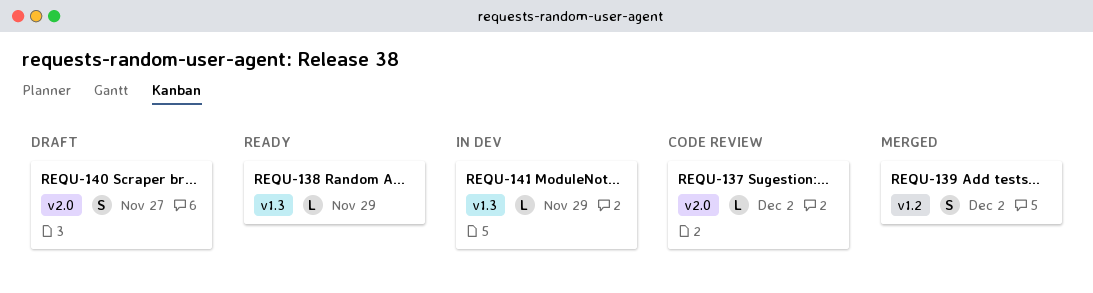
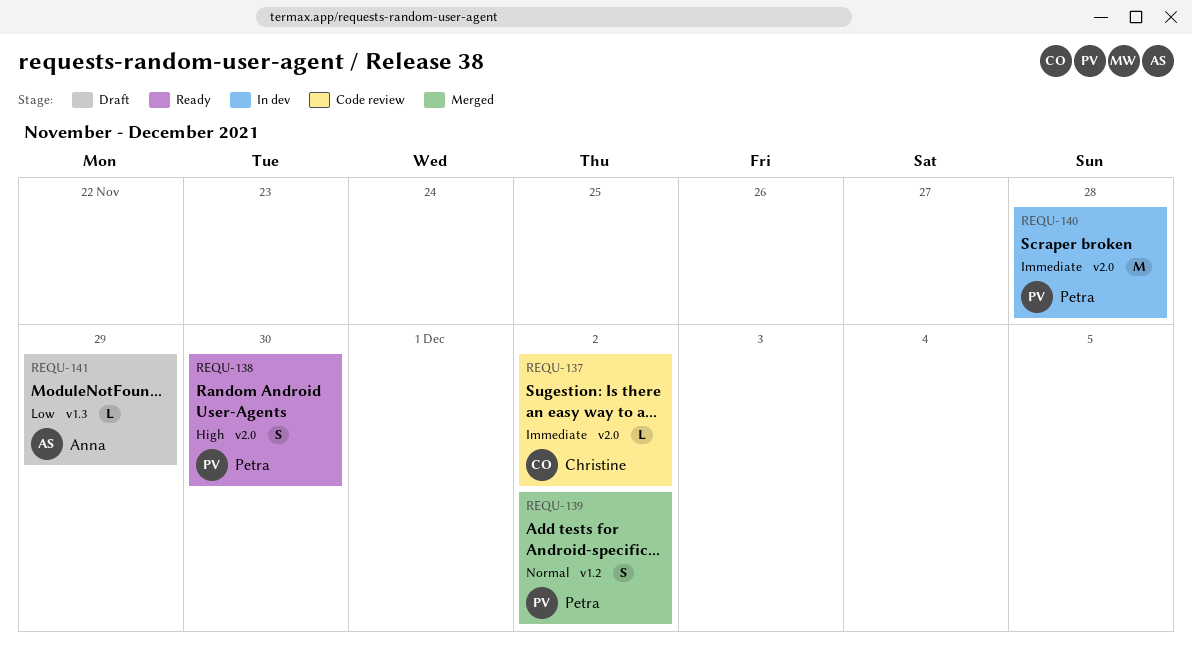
REQU-138, label: v1.3 -> v2.0
REQU-138, estimate: L -> S
REQU-138, due: Nov 29 -> Nov 30
REQU-140, status: Draft -> In dev
REQU-140, estimate: S -> M
REQU-140, due: Nov 27 -> Nov 28
REQU-141, status: In dev -> Draft

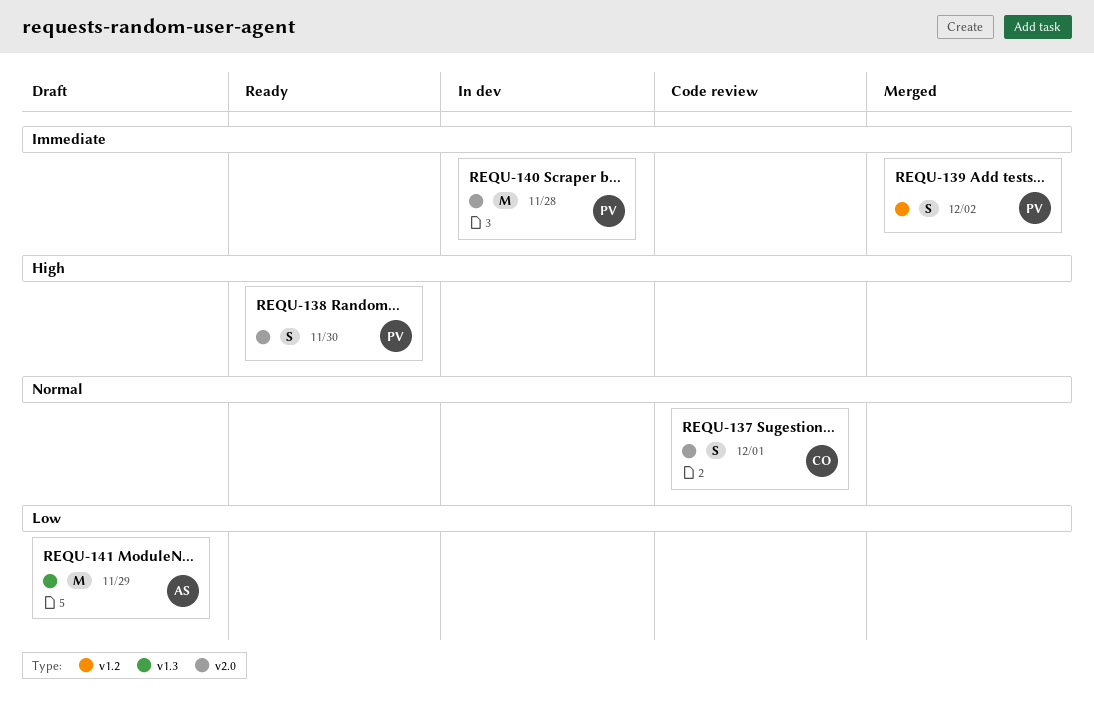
REQU-137, priority: Immediate -> Normal
REQU-137, estimate: L -> S
REQU-137, due: Dec 2 -> Dec 1
REQU-139, priority: Normal -> Immediate
REQU-141, estimate: L -> M

